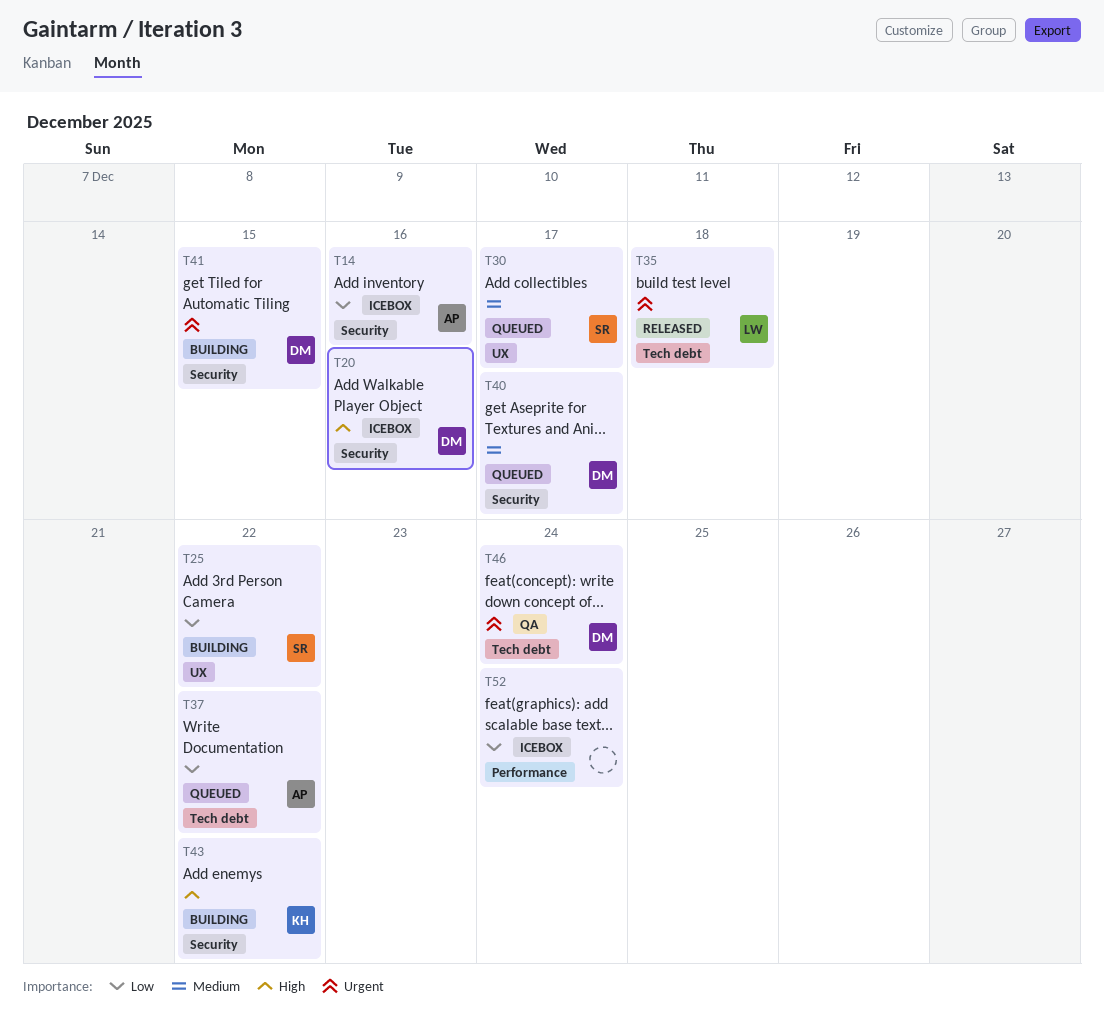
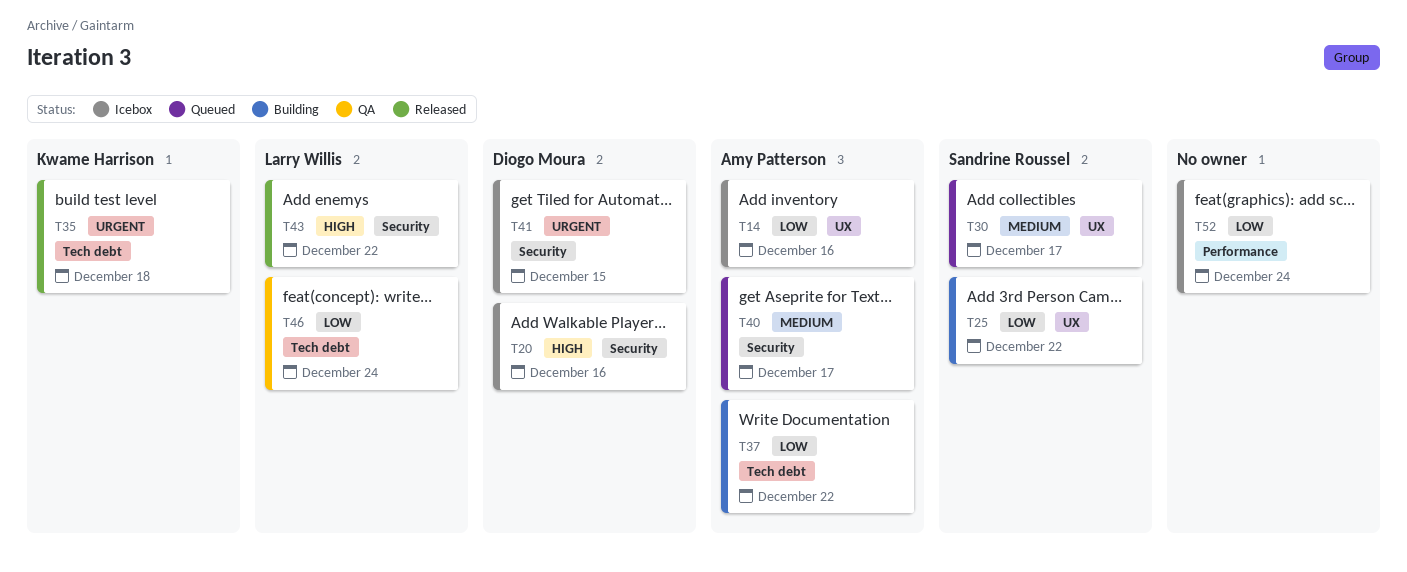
T14, label: Security -> UX
T35, owner: Larry Willis -> Kwame Harrison
T37, status: Queued -> Building
T40, owner: Diogo Moura -> Amy Patterson
T41, status: Building -> Icebox
T43, status: Building -> Released
T43, owner: Kwame Harrison -> Larry Willis
T46, owner: Diogo Moura -> Larry Willis
T46, priority: Urgent -> Low

